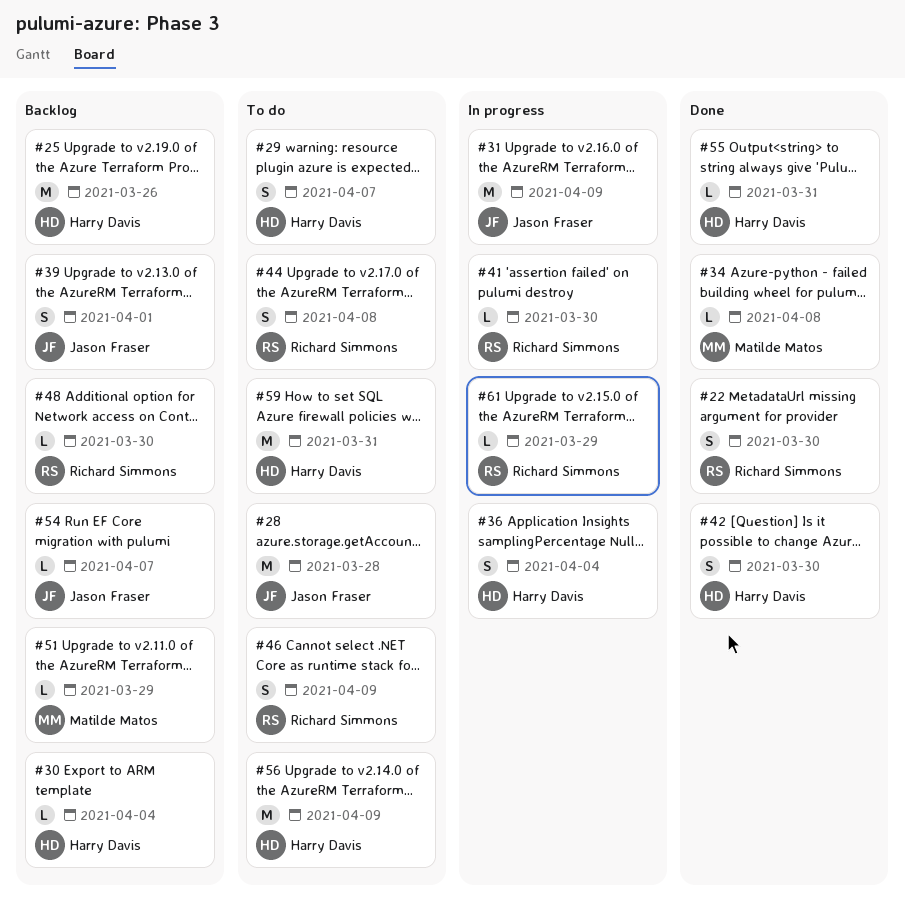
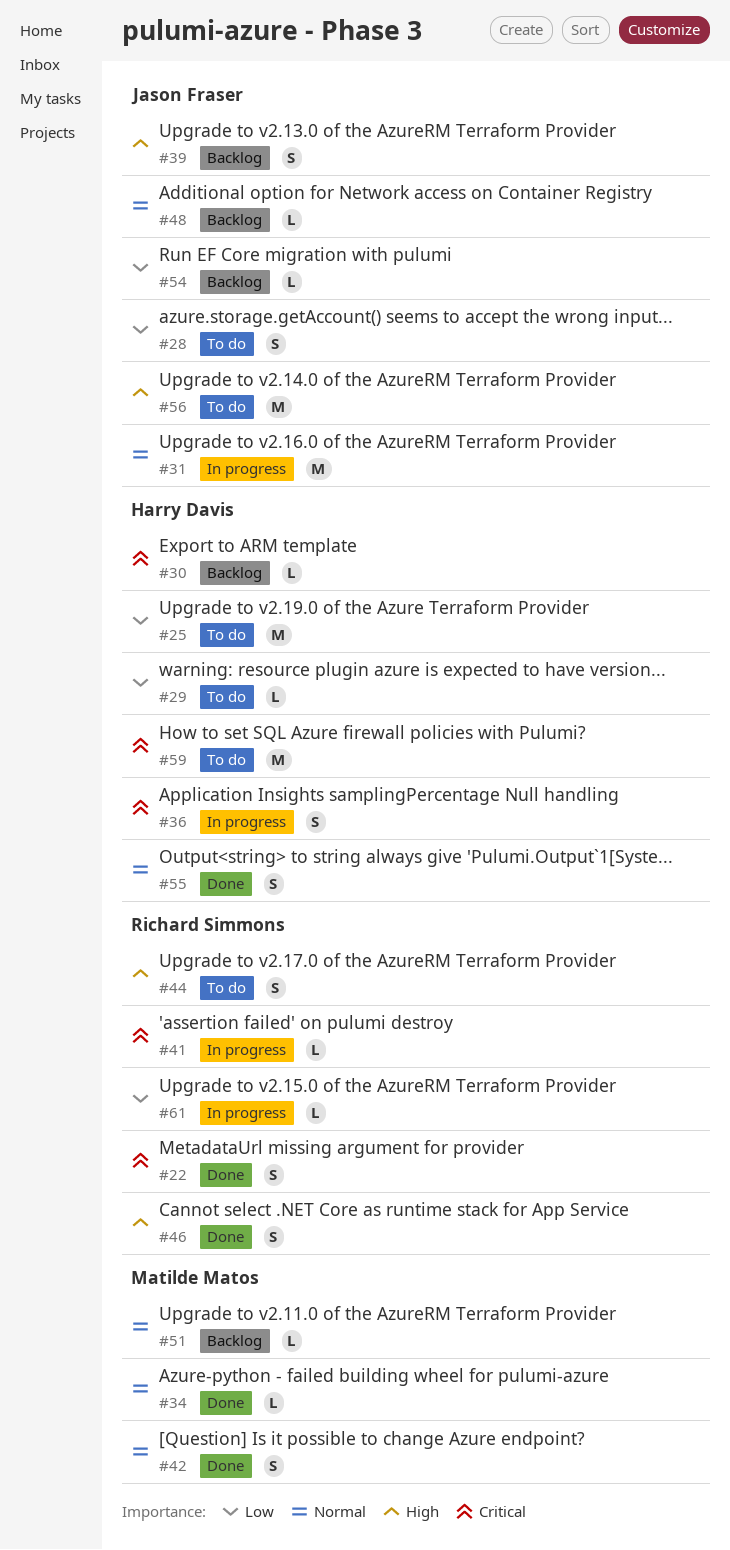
#25, status: Backlog -> To do
#28, estimate: M -> S
#29, estimate: S -> L
#42, owner: Harry Davis -> Matilde Matos
#46, status: To do -> Done
#48, owner: Richard Simmons -> Jason Fraser
#55, estimate: L -> S
#56, owner: Harry Davis -> Jason Fraser

